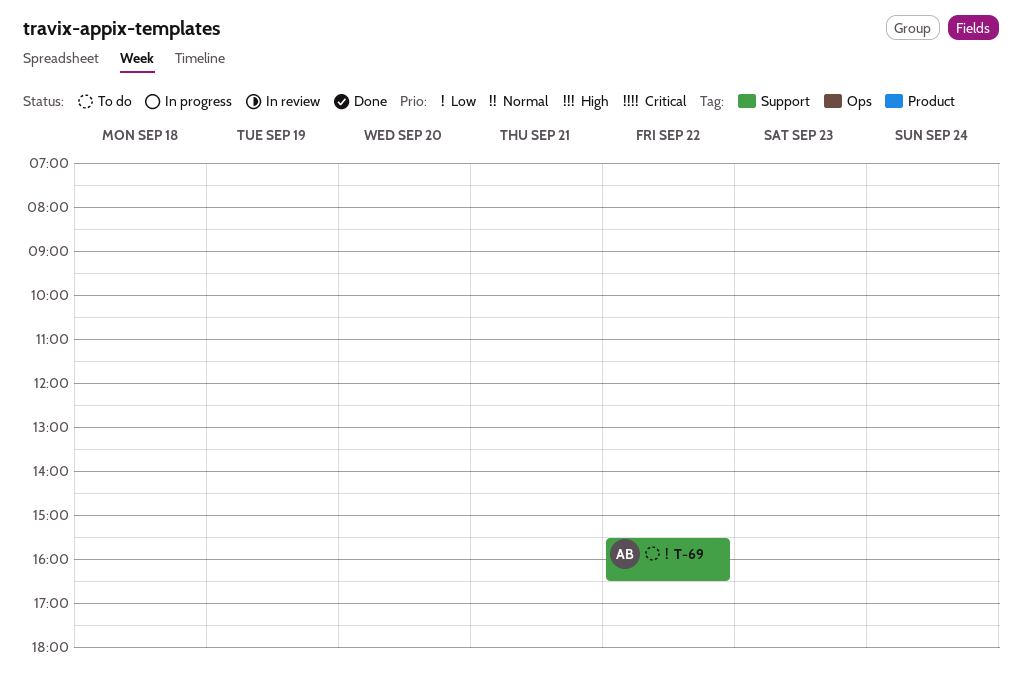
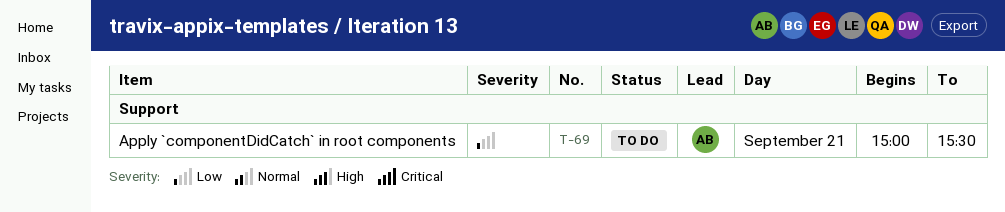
T-69, day: Sep 22 -> Sep 21
T-69, begins: 15:30 -> 15:00
T-69, ends: 16:30 -> 15:30

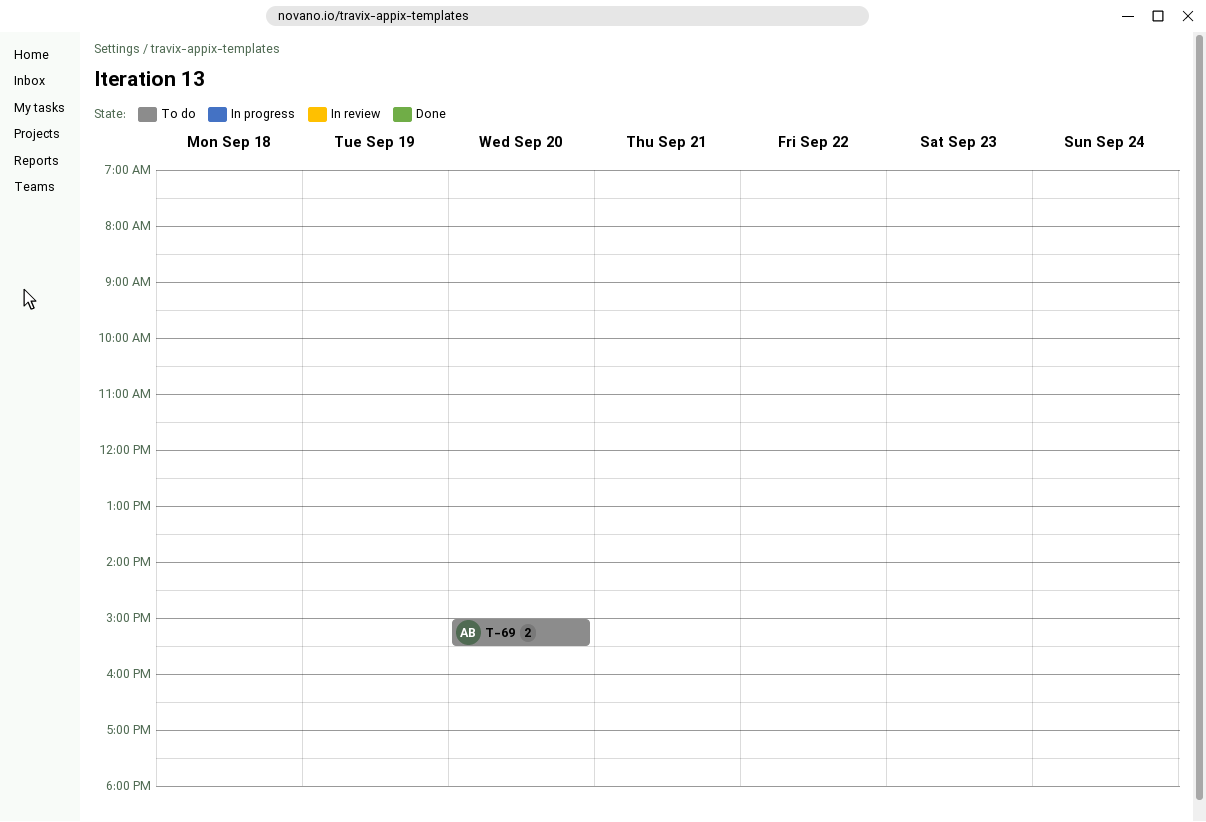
T-69, day: Sep 21 -> Sep 20

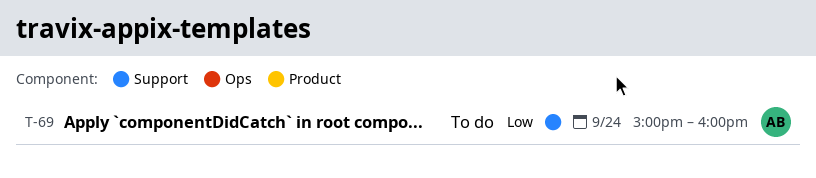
T-69, day: Sep 20 -> Sep 24
T-69, ends: 15:30 -> 16:00

